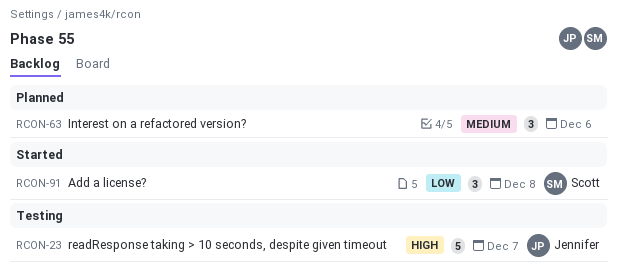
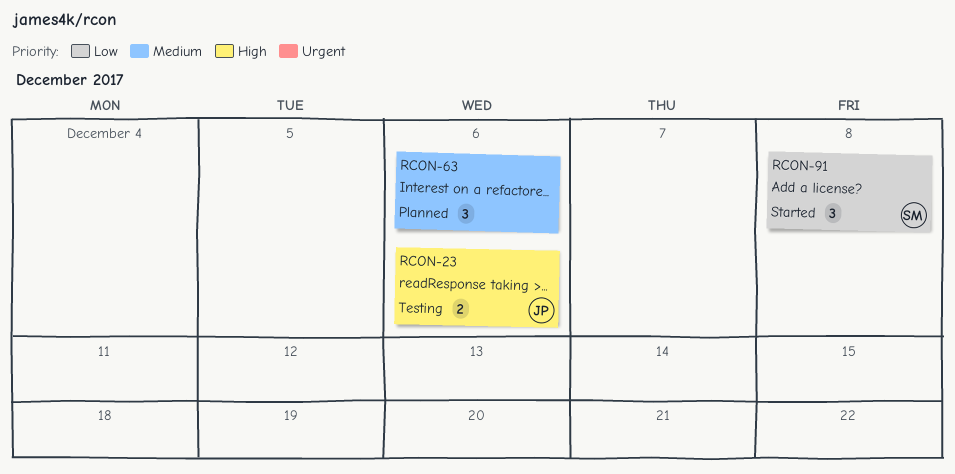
RCON-23, estimate: 5 -> 2
RCON-23, due: Dec 7 -> Dec 6

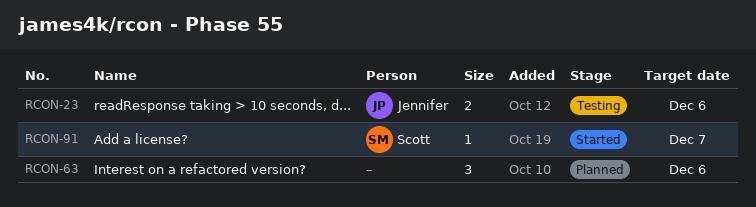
RCON-91, estimate: 3 -> 1
RCON-91, due: Dec 8 -> Dec 7

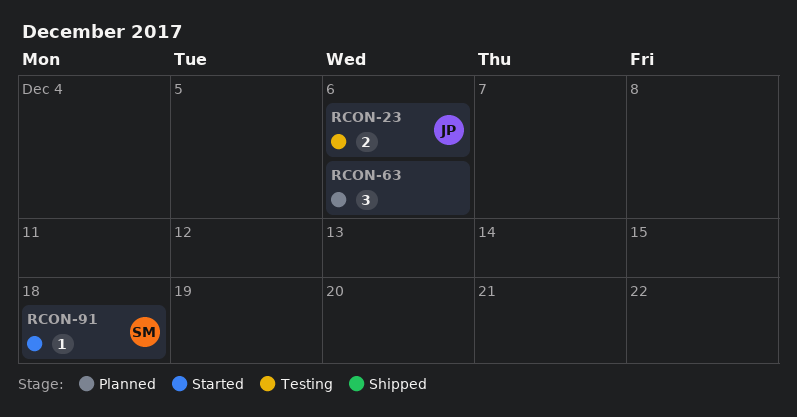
RCON-91, due: Dec 7 -> Dec 18

